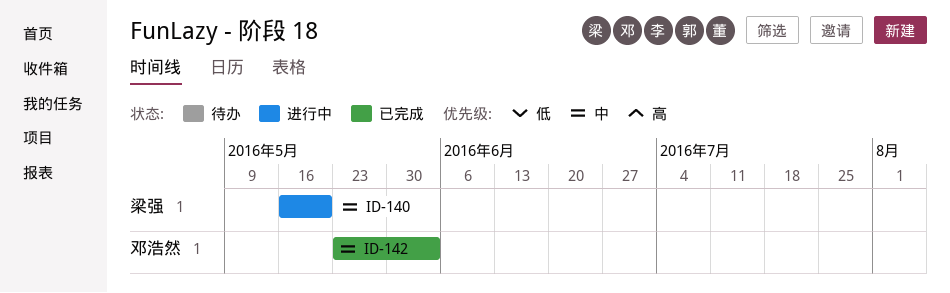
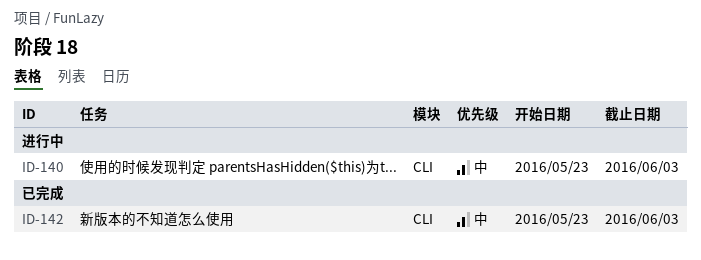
ID-140, start: May 16 -> May 23
ID-140, due: May 20 -> Jun 3

